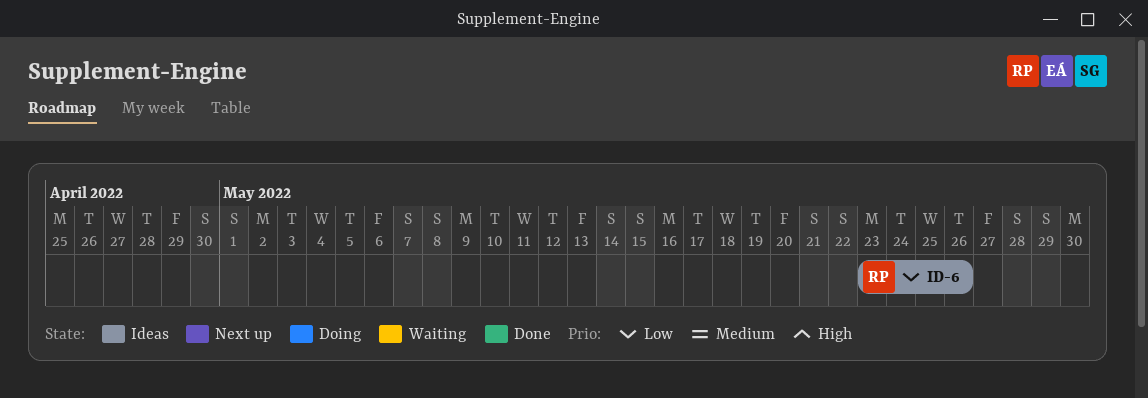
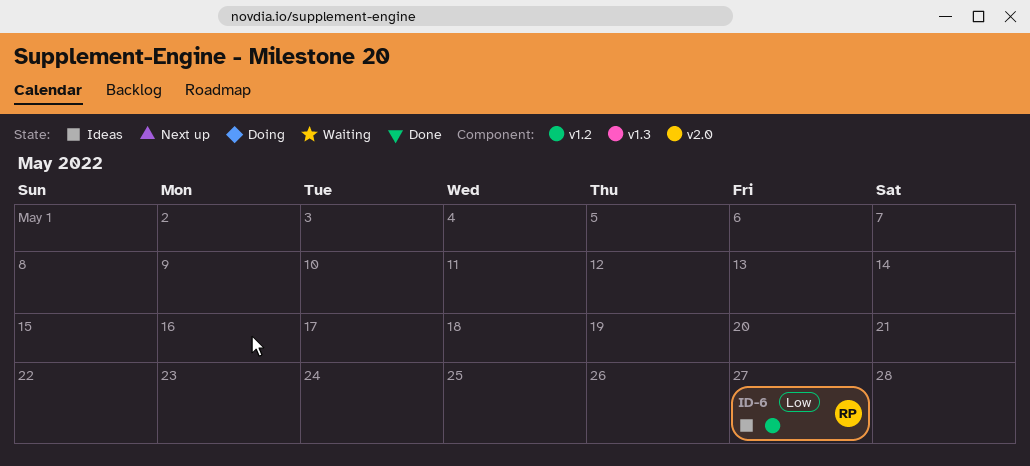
ID-6, due: May 26 -> May 27

